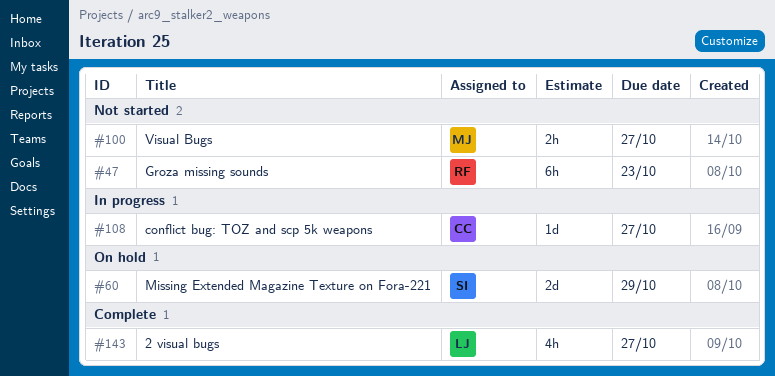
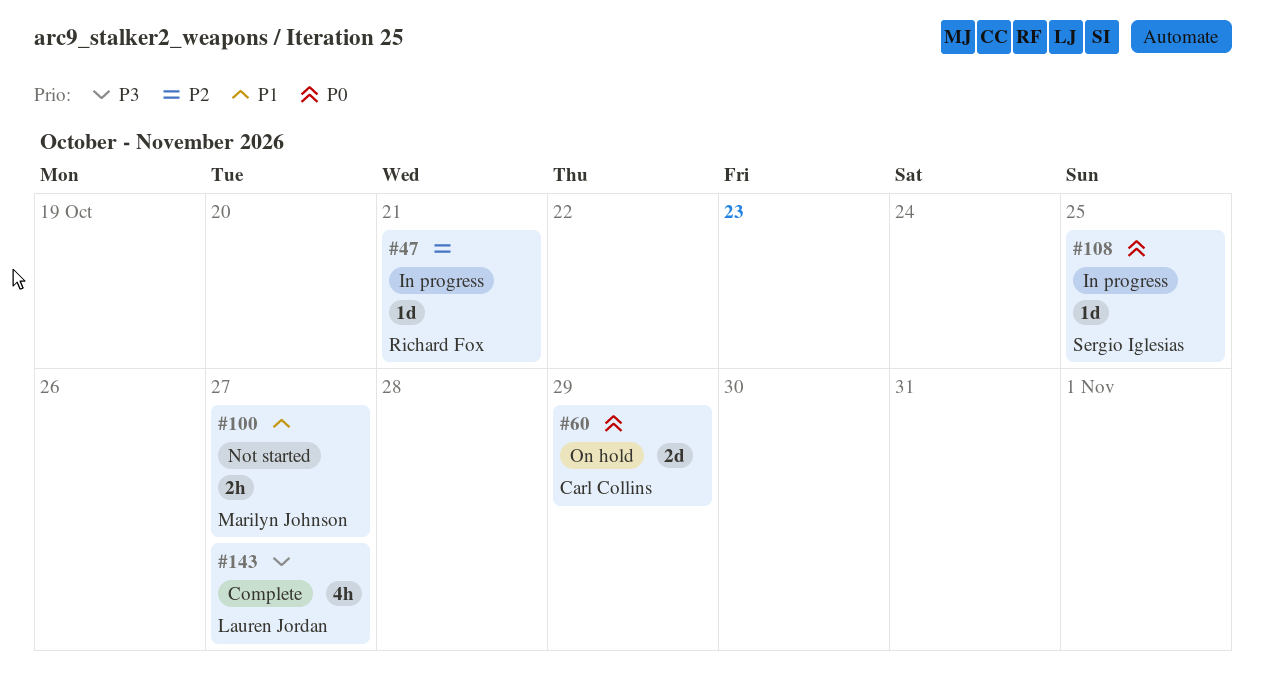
#47, status: Not started -> In progress
#47, estimate: 6h -> 1d
#47, due: Oct 23 -> Oct 21
#60, owner: Sergio Iglesias -> Carl Collins
#108, owner: Carl Collins -> Sergio Iglesias
#108, due: Oct 27 -> Oct 25

